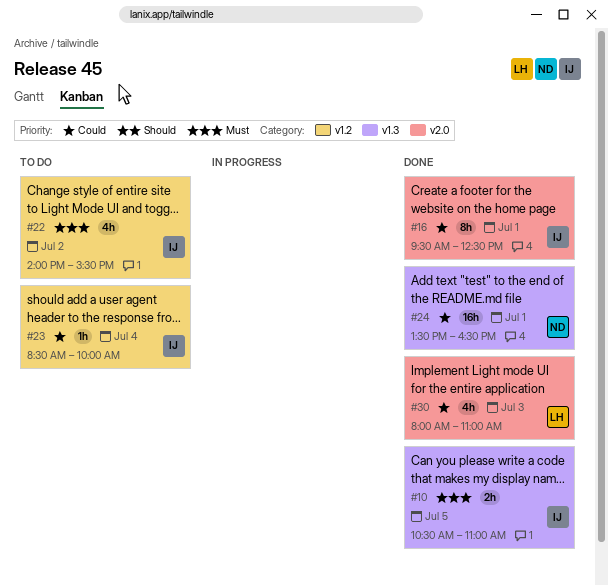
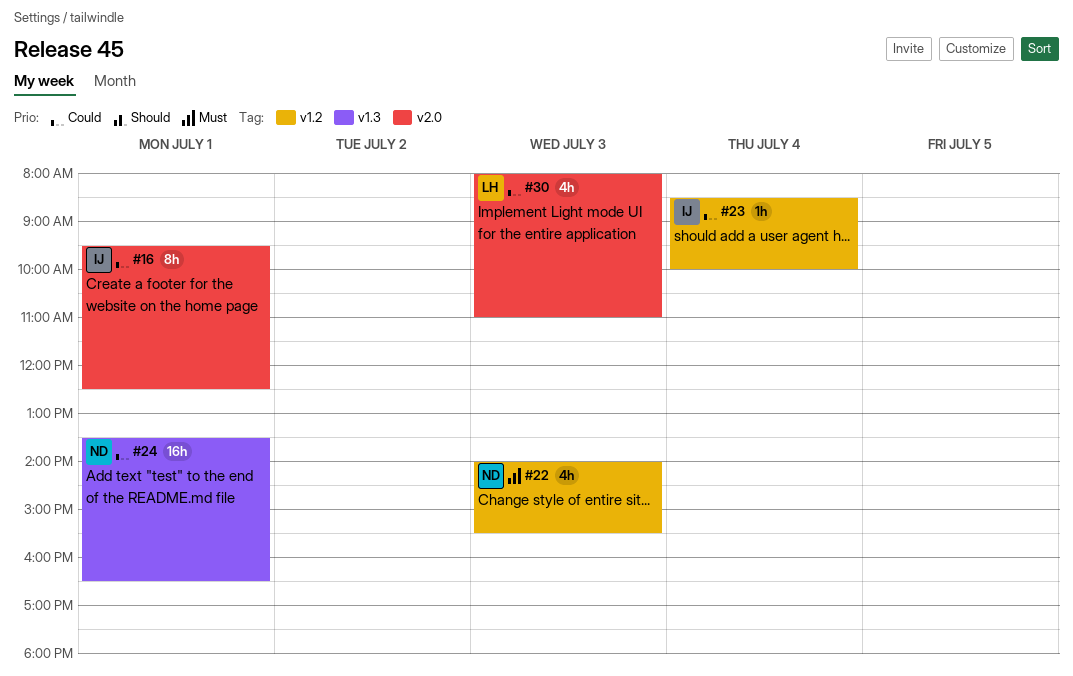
#10: present -> none
#22, owner: IJ -> ND
#22, day: Jul 2 -> Jul 3

